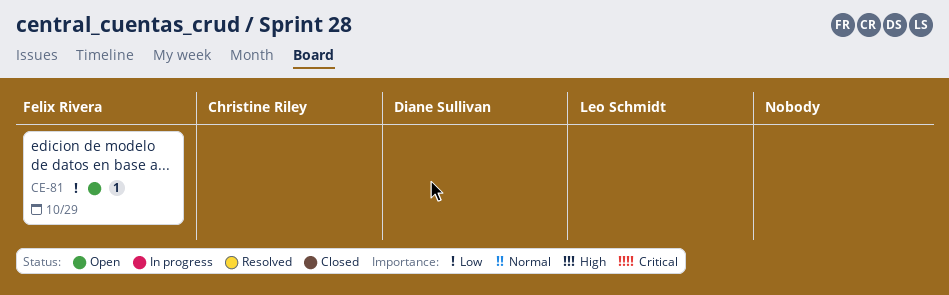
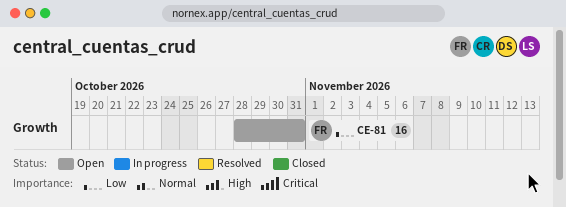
CE-81, estimate: 1 -> 16
CE-81, due: Oct 29 -> Oct 31

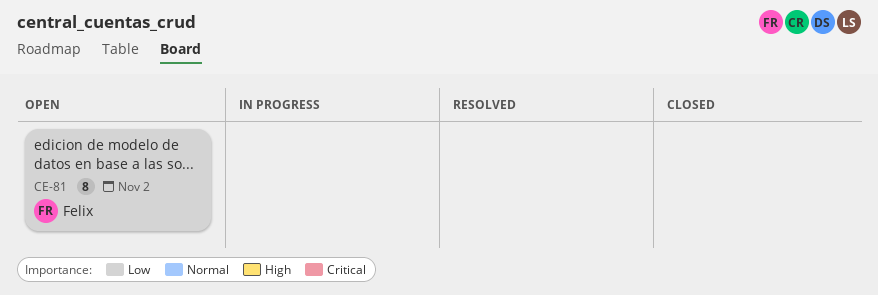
CE-81, estimate: 16 -> 8
CE-81, due: Oct 31 -> Nov 2

